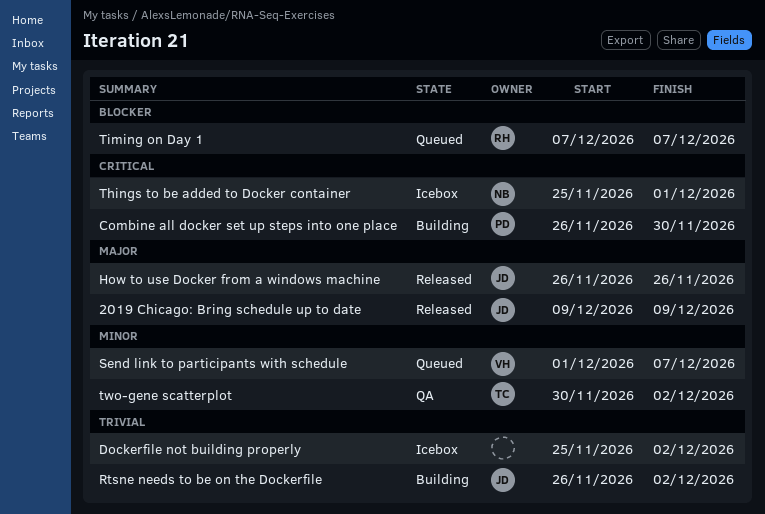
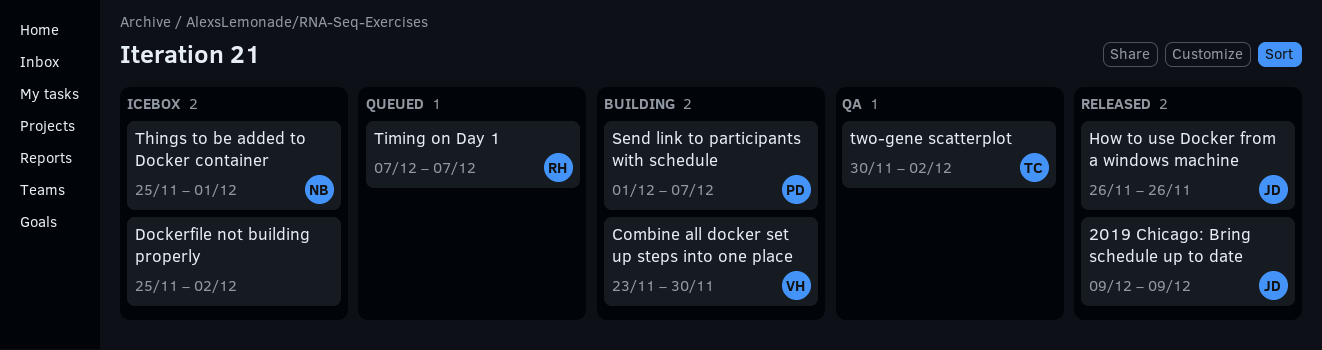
Combine all docker set up steps into one place, owner: PD -> VH
Combine all docker set up steps into one place, start: Nov 26 -> Nov 23
Rtsne needs to be on the Dockerfile: present -> none
Send link to participants with schedule, status: Queued -> Building
Send link to participants with schedule, owner: VH -> PD

